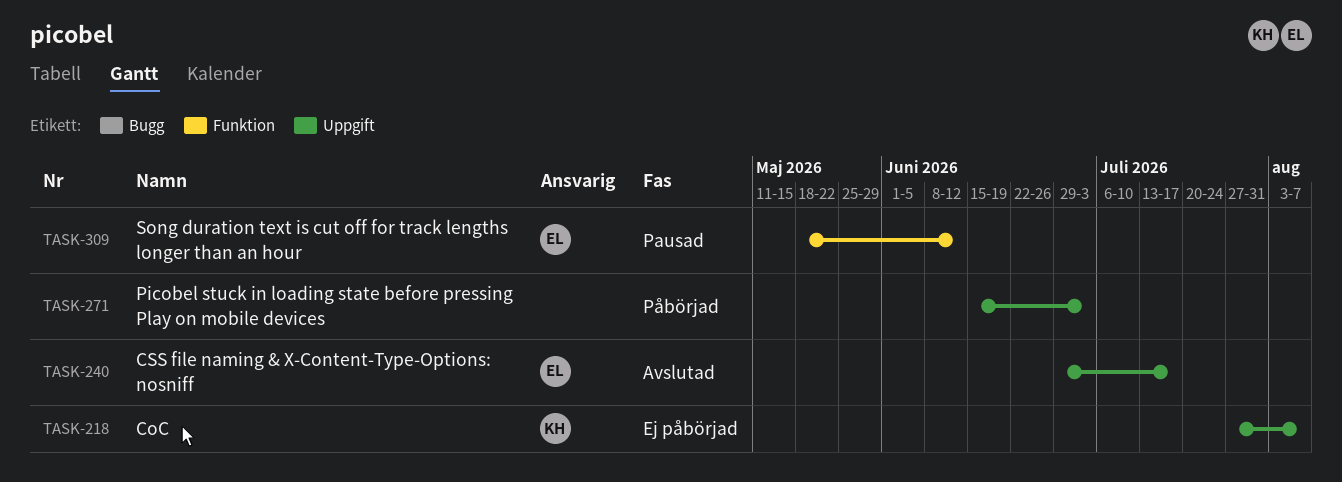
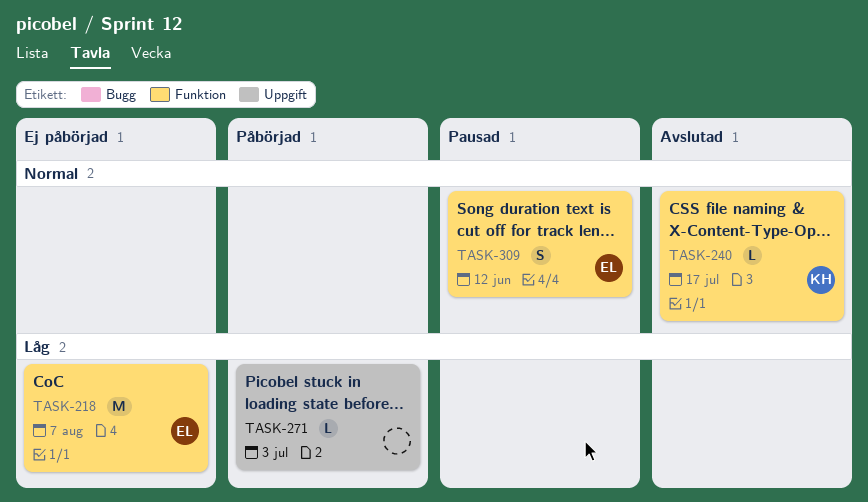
TASK-218, owner: KH -> EL
TASK-218, label: Uppgift -> Funktion
TASK-240, owner: EL -> KH
TASK-240, label: Uppgift -> Funktion

